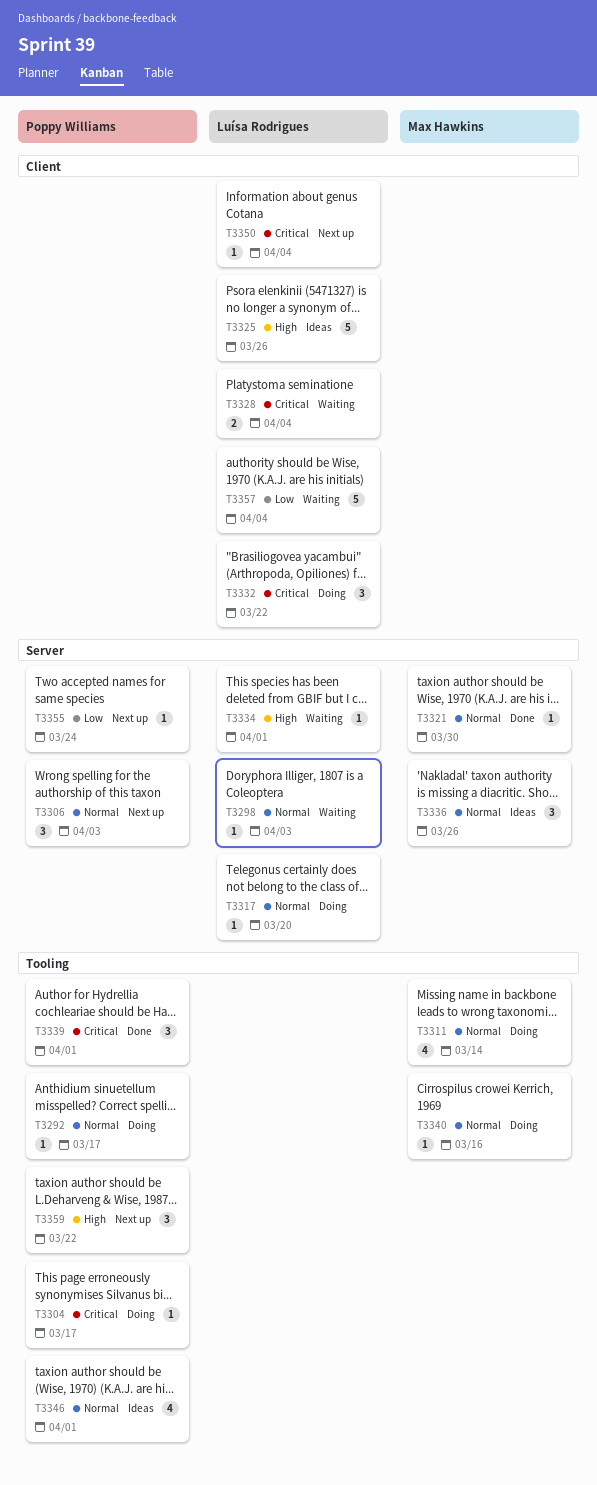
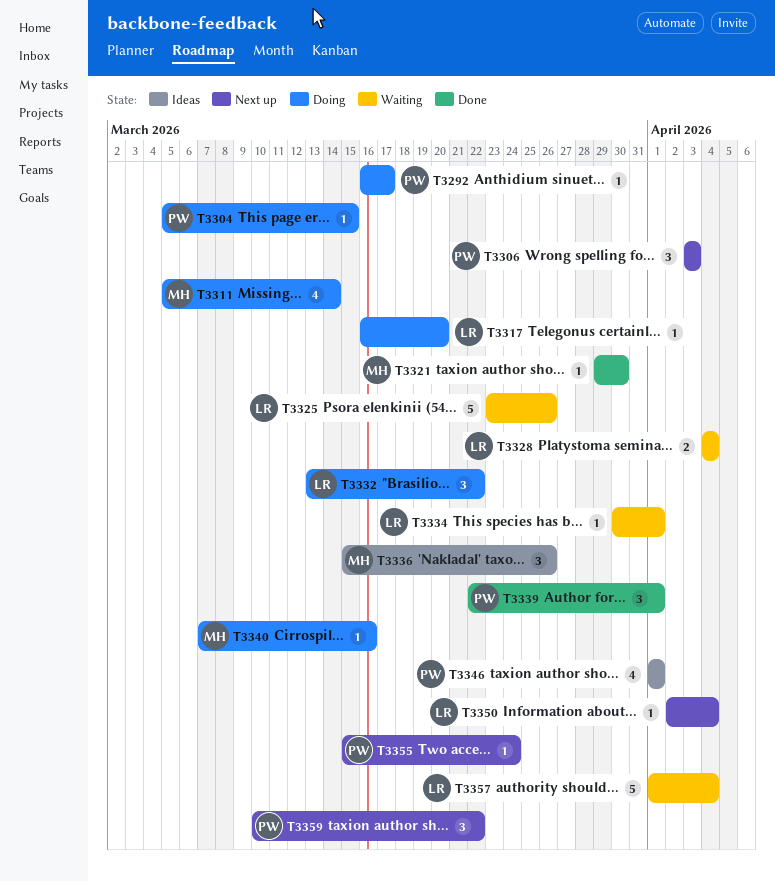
T3298: present -> none
T3304, due: Mar 17 -> Mar 15
T3325, status: Ideas -> Waiting

